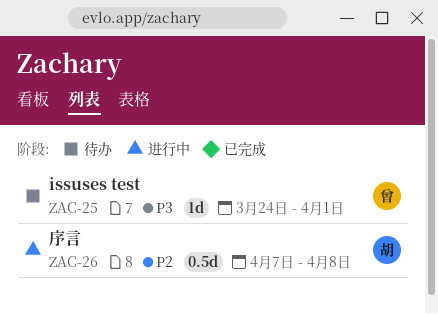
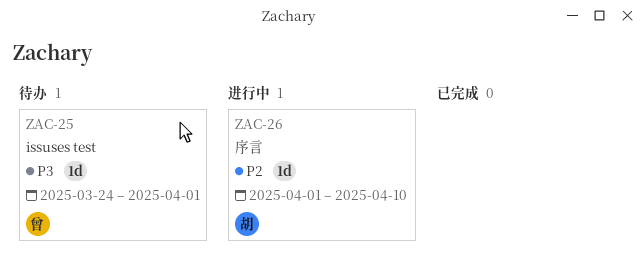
ZAC-26, estimate: 0.5d -> 1d
ZAC-26, start: Apr 7 -> Apr 1
ZAC-26, due: Apr 8 -> Apr 10

